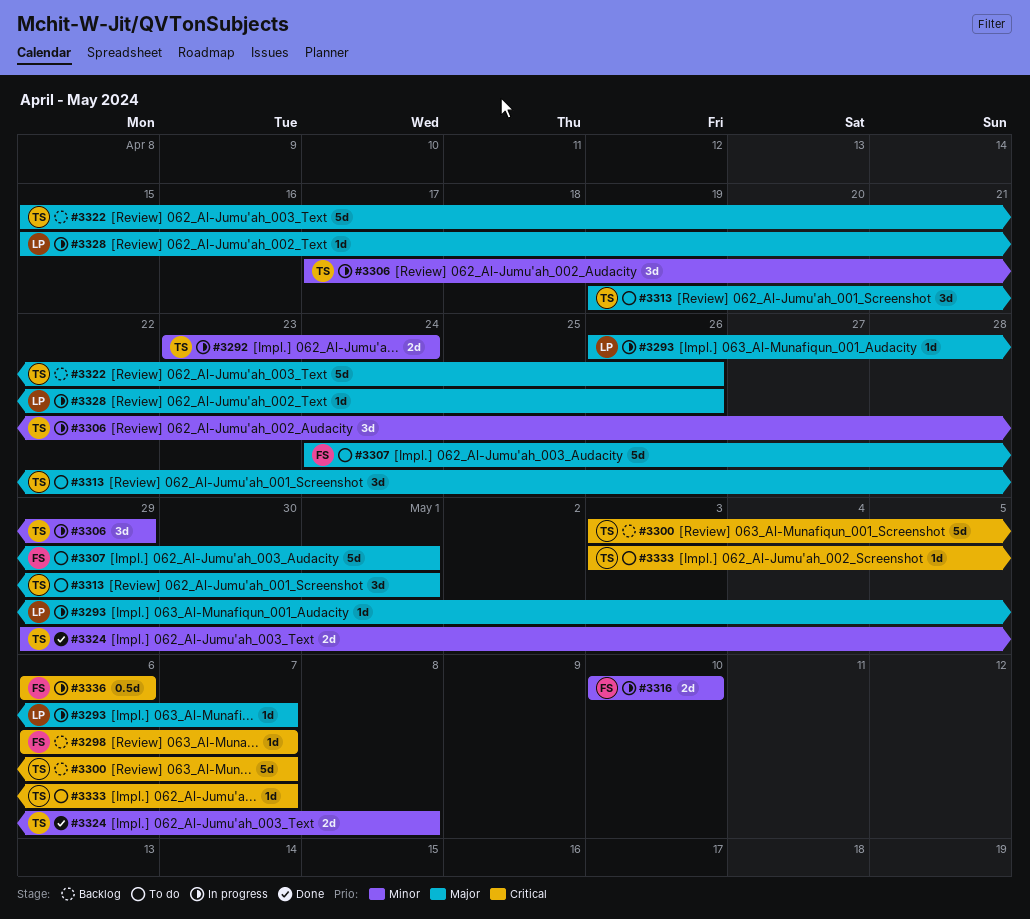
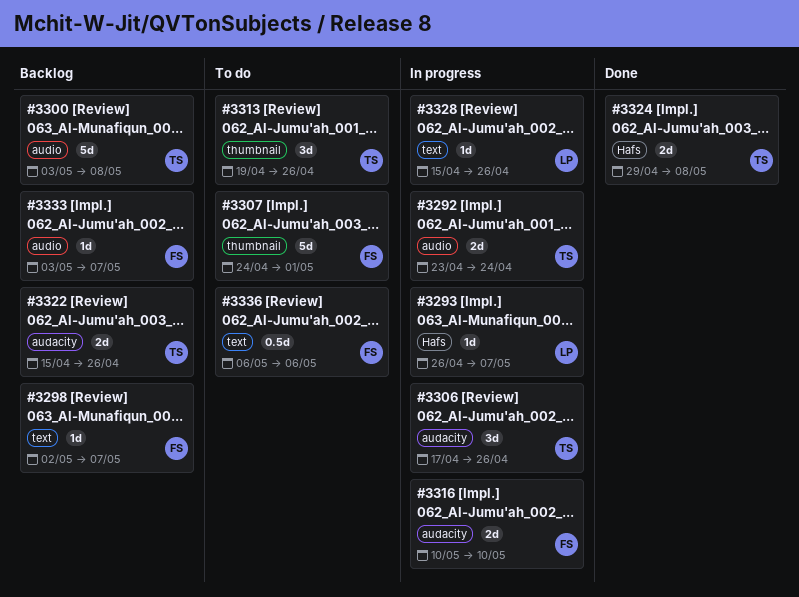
#3298, start: May 6 -> May 2
#3300, due: May 7 -> May 8
#3306, due: Apr 29 -> Apr 26
#3313, due: May 1 -> Apr 26
#3322, estimate: 5d -> 2d
#3333, status: To do -> Backlog
#3333, owner: TS -> FS
#3336, status: In progress -> To do

